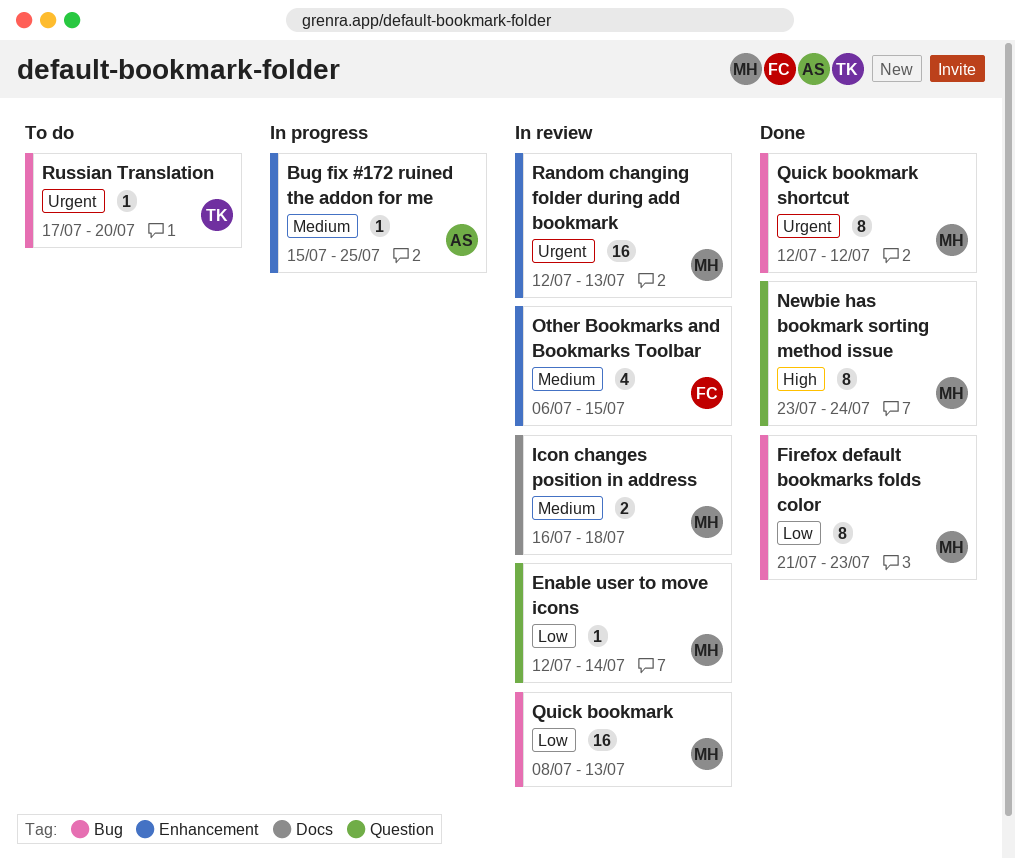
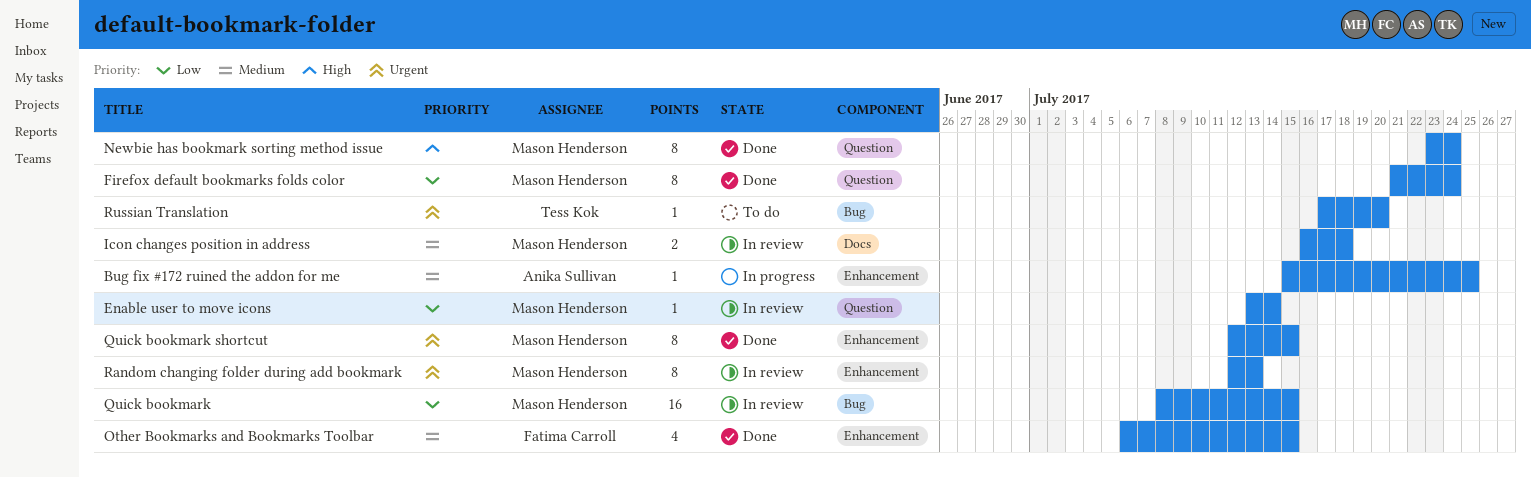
Enable user to move icons, start: Jul 12 -> Jul 13
Firefox default bookmarks folds color, label: Bug -> Question
Firefox default bookmarks folds color, due: Jul 23 -> Jul 24
Other Bookmarks and Bookmarks Toolbar, status: In review -> Done
Quick bookmark, due: Jul 13 -> Jul 15
Quick bookmark shortcut, label: Bug -> Enhancement
Quick bookmark shortcut, due: Jul 12 -> Jul 15
Random changing folder during add bookmark, estimate: 16 -> 8

